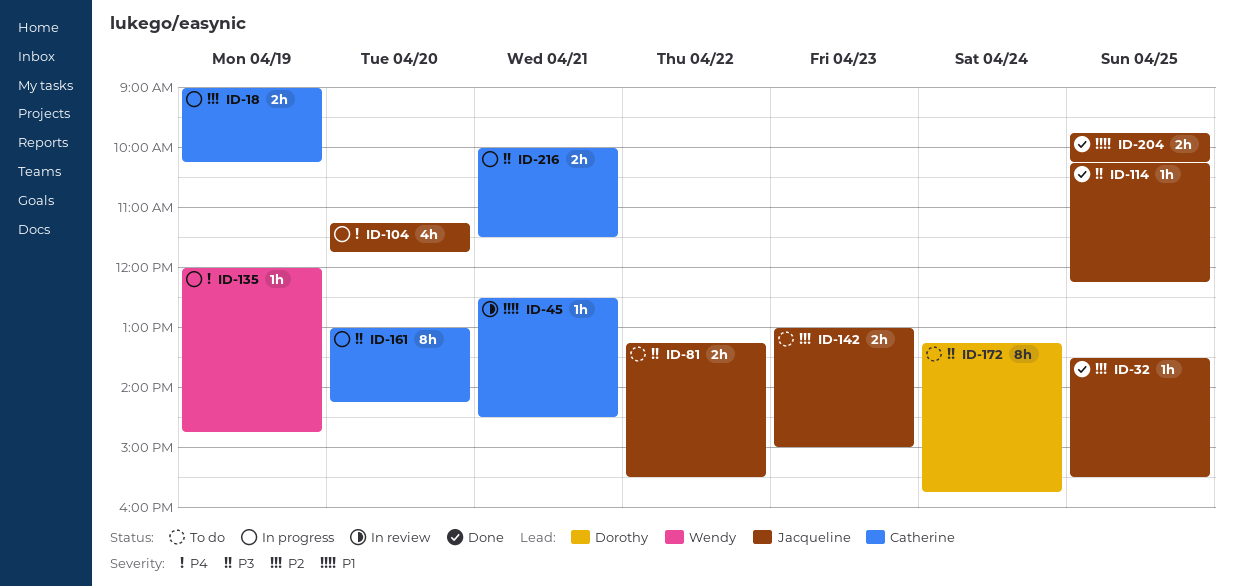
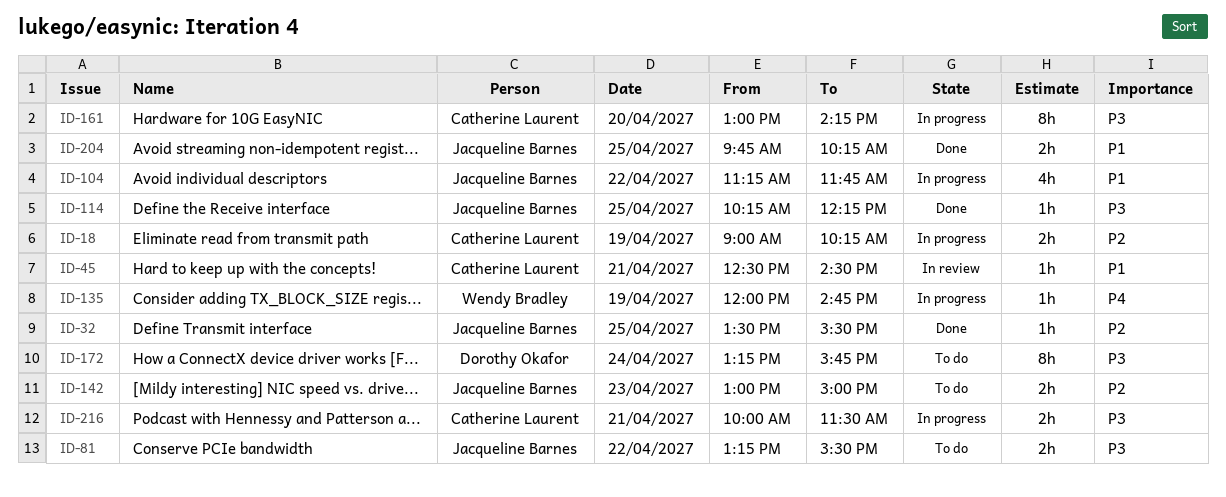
ID-104, priority: P4 -> P1
ID-104, day: Apr 20 -> Apr 22

